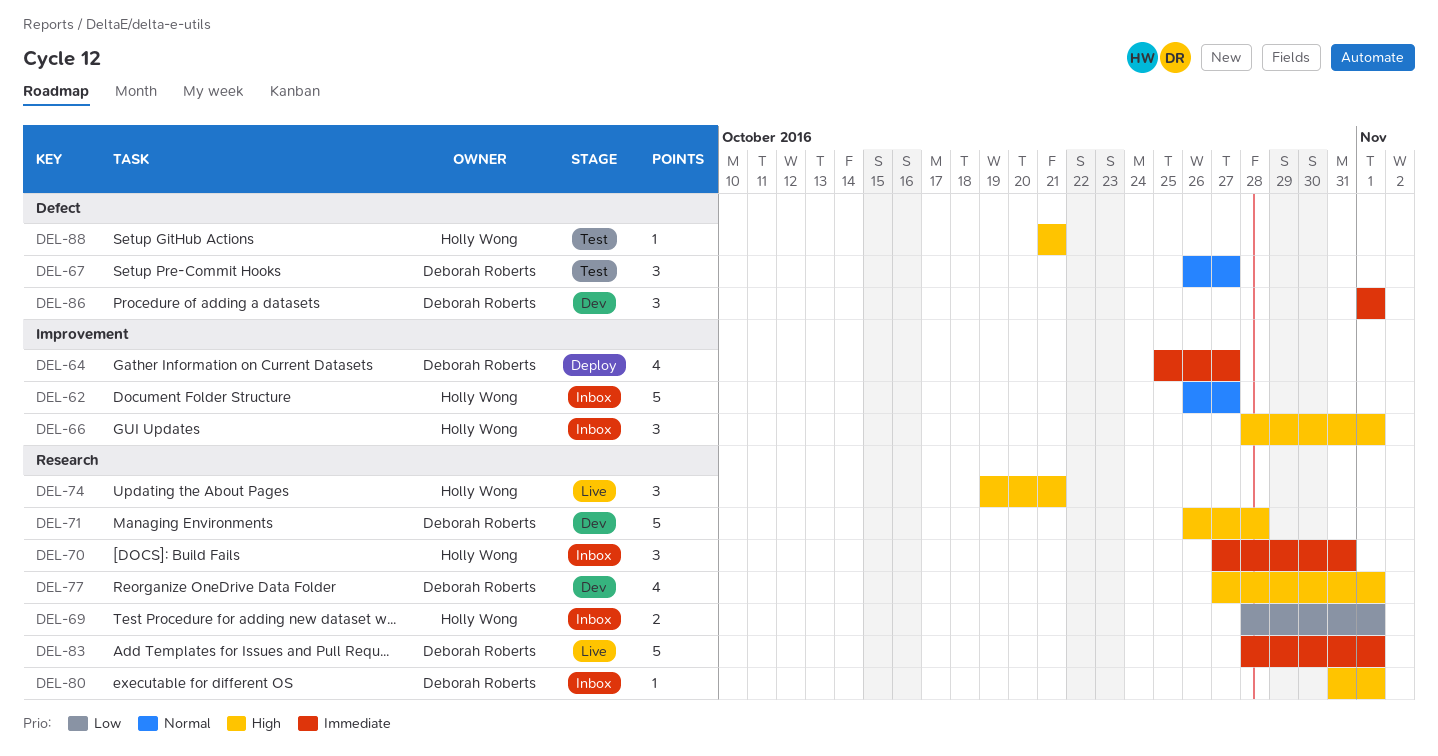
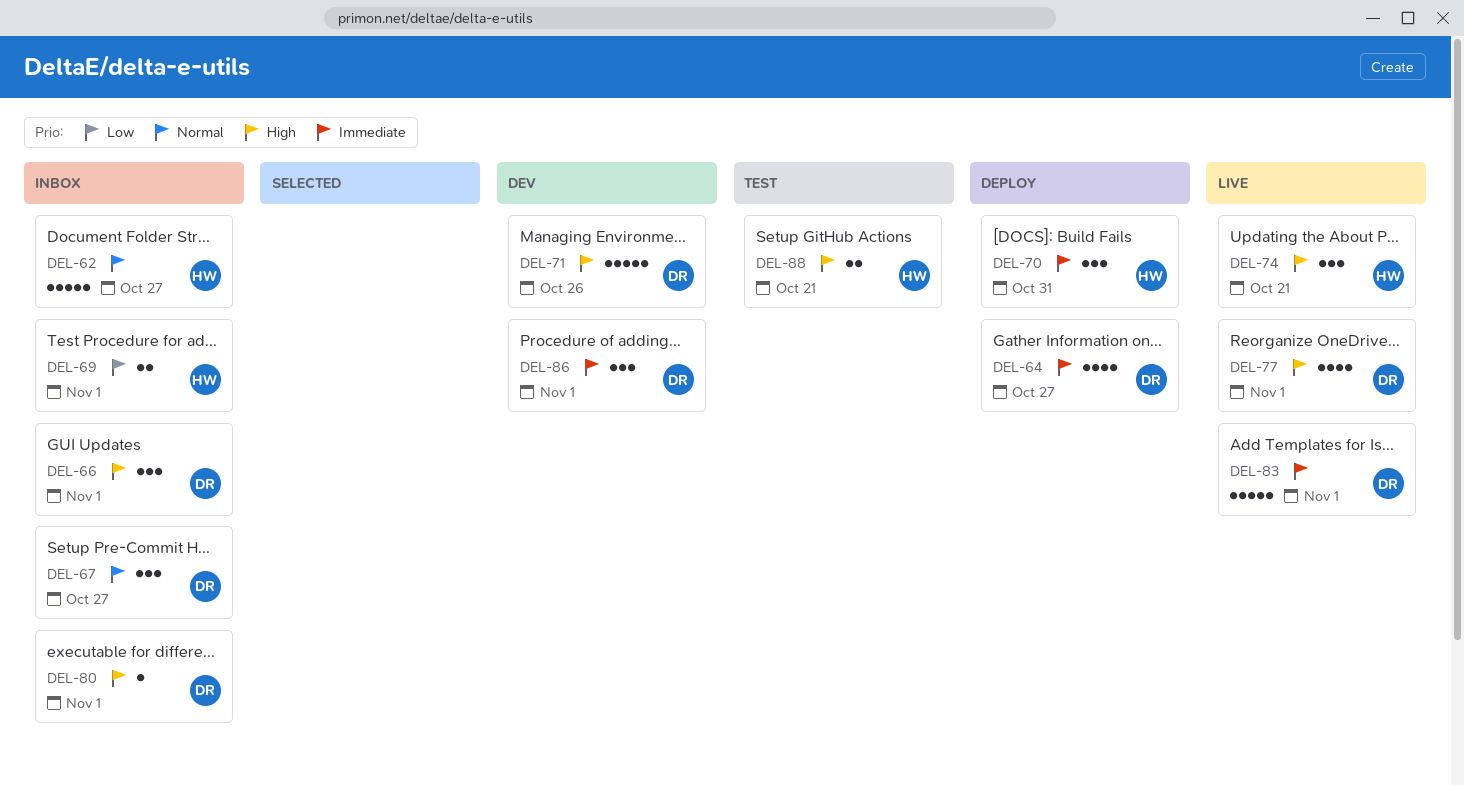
DEL-66, owner: Holly Wong -> Deborah Roberts
DEL-67, status: Test -> Inbox
DEL-70, status: Inbox -> Deploy
DEL-71, due: Oct 28 -> Oct 26
DEL-77, status: Dev -> Live
DEL-88, estimate: 1 -> 2

